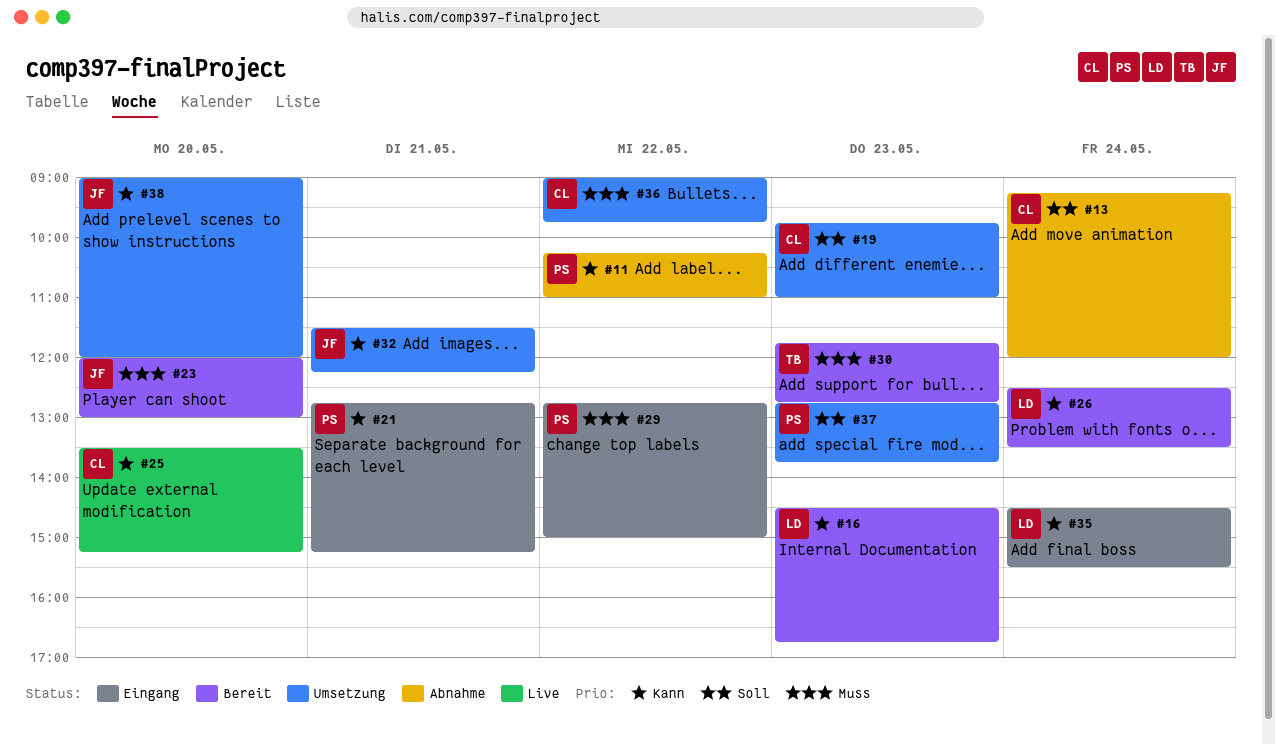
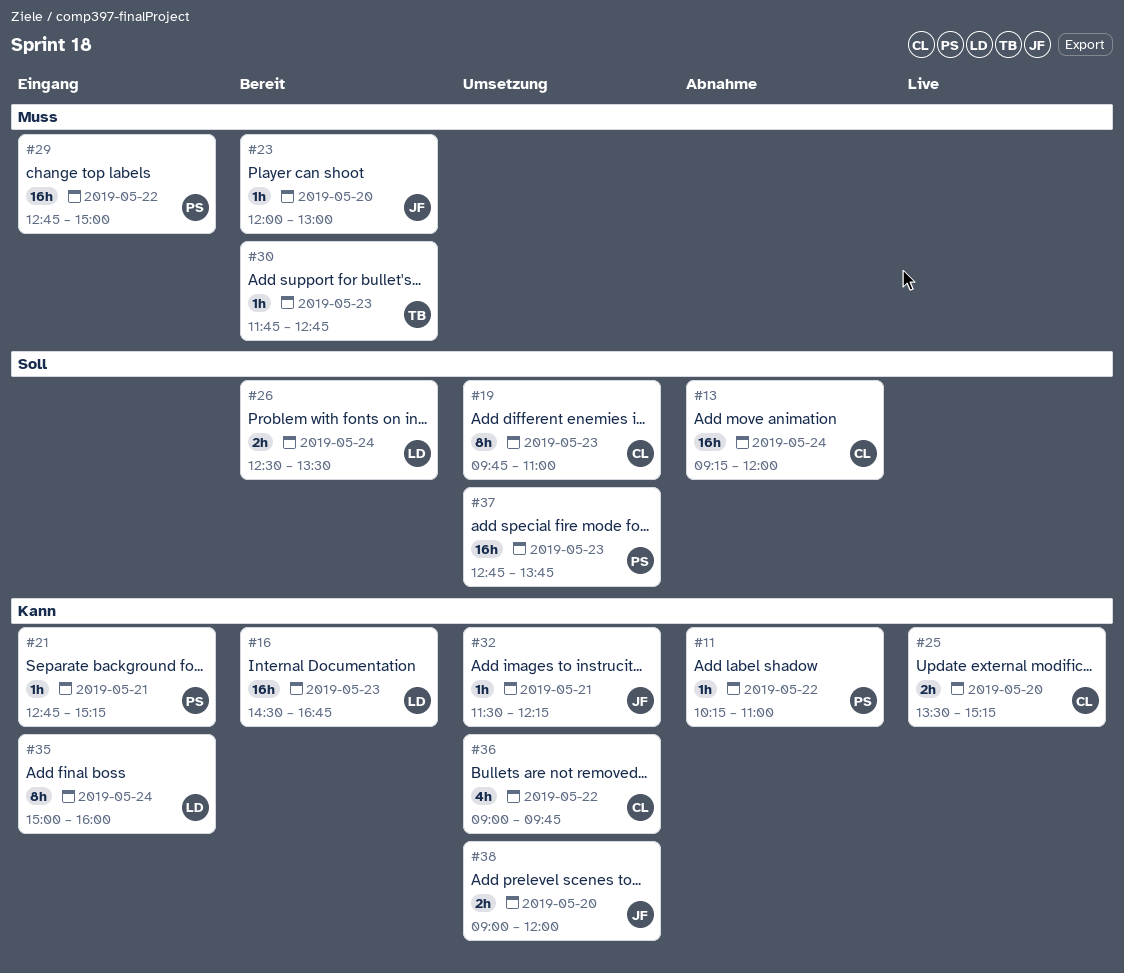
#26, priority: Kann -> Soll
#35, begins: 14:30 -> 15:00
#35, ends: 15:30 -> 16:00
#36, priority: Muss -> Kann

